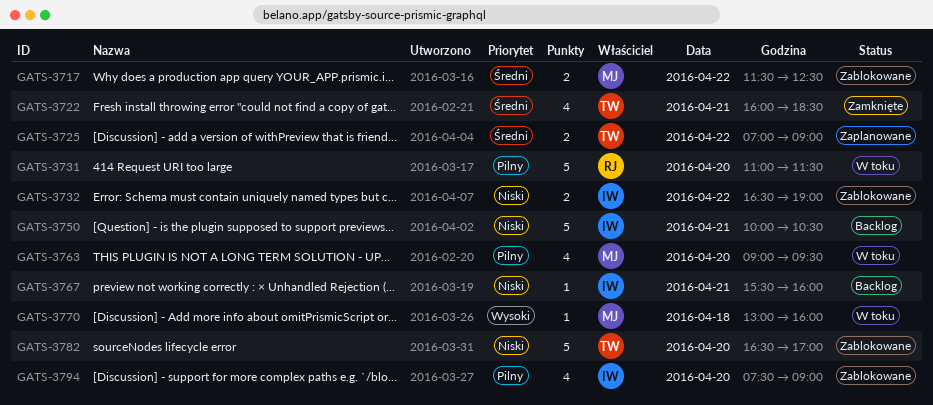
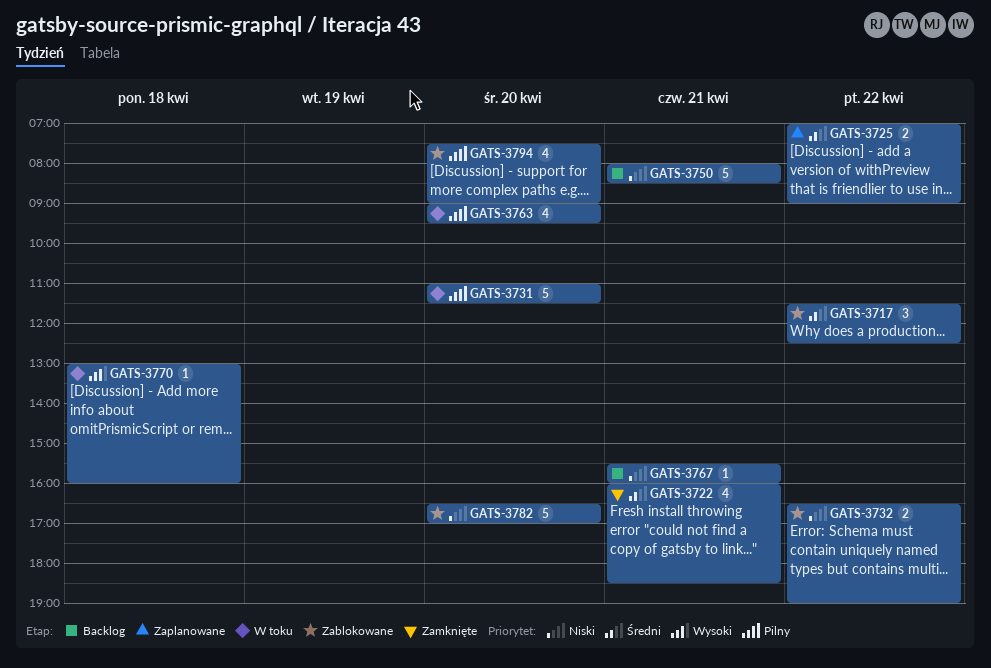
GATS-3717, estimate: 2 -> 3
GATS-3750, begins: 10:00 -> 08:00
GATS-3750, ends: 10:30 -> 08:30

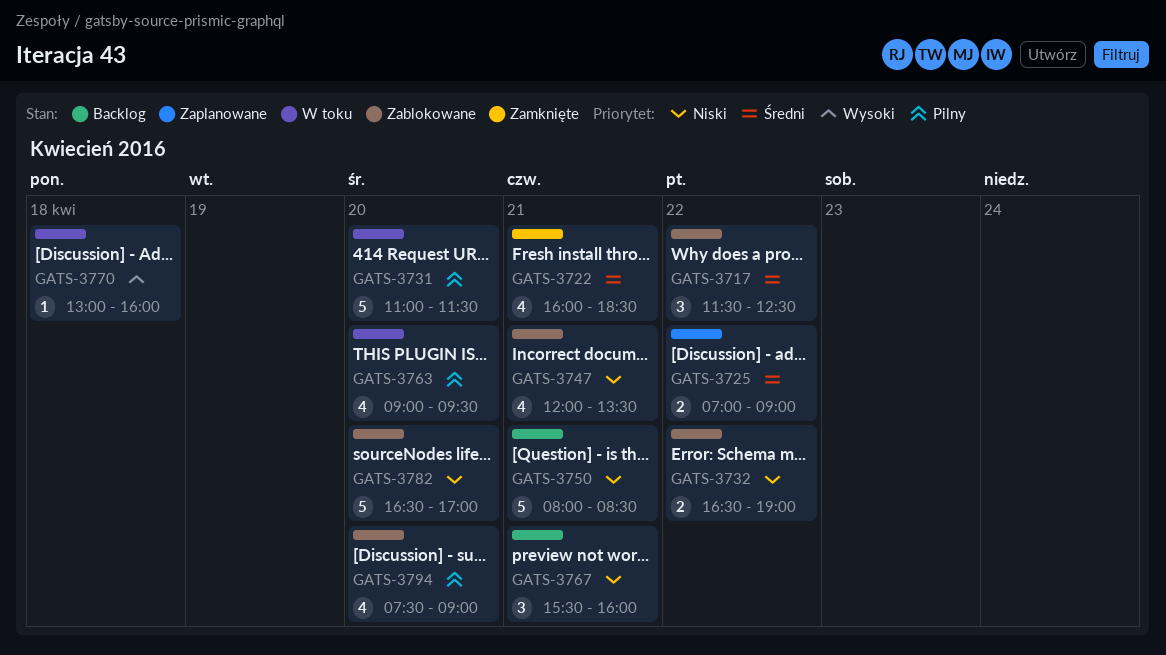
GATS-3747: none -> present
GATS-3767, estimate: 1 -> 3

